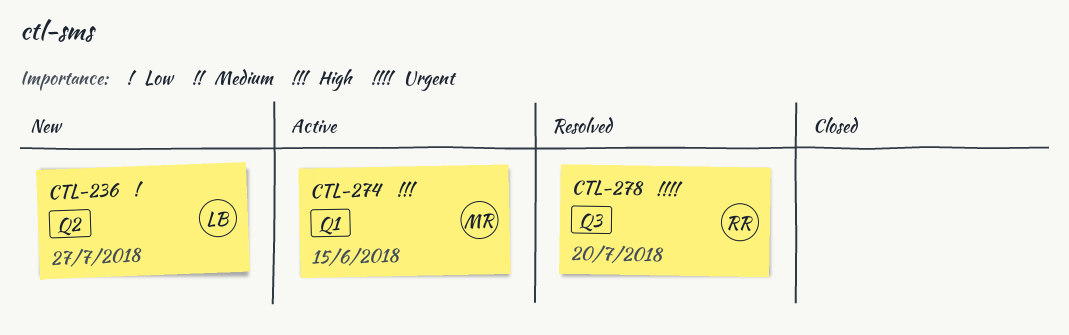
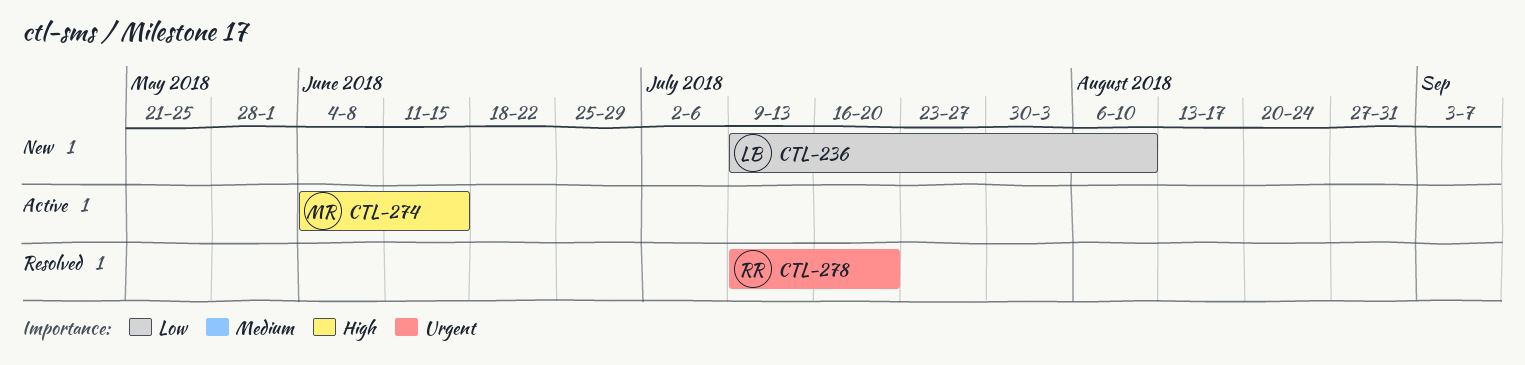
CTL-236, due: Jul 27 -> Aug 10

